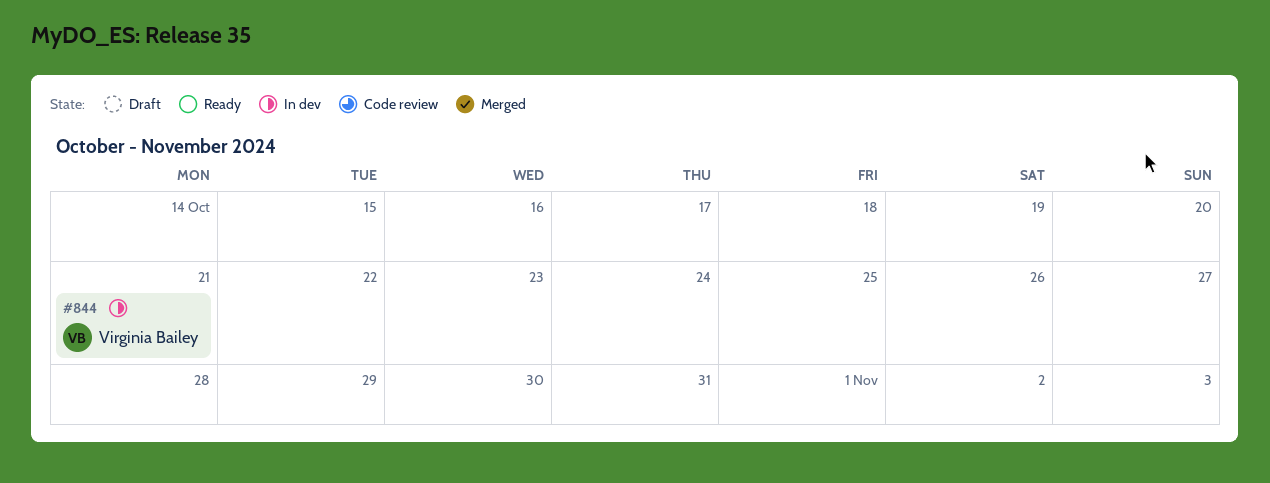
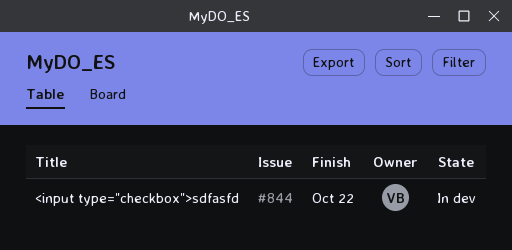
#844, due: Oct 21 -> Oct 22

